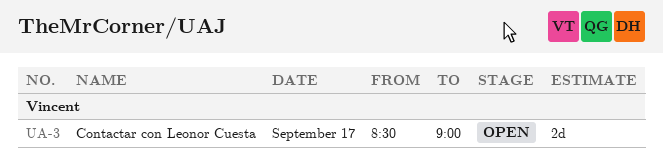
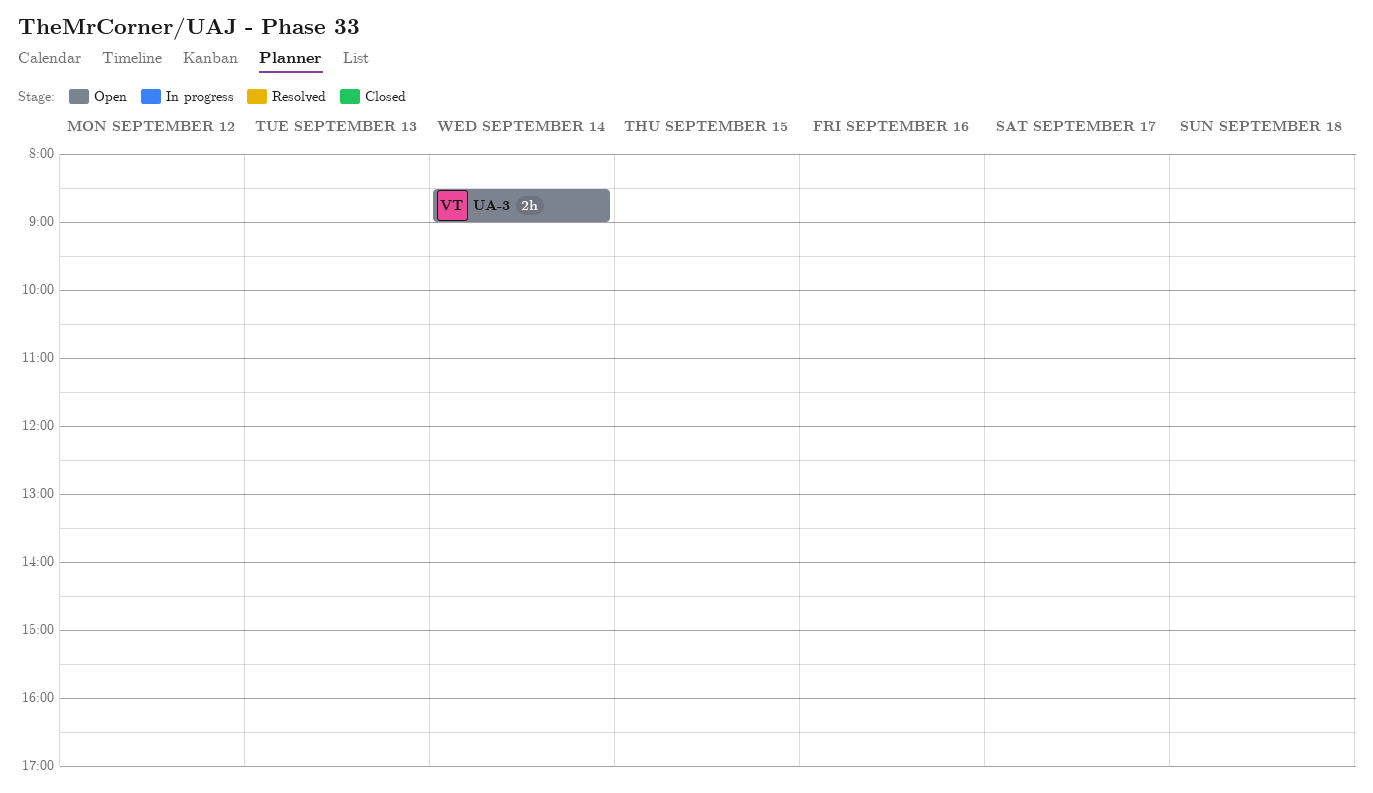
UA-3, estimate: 2d -> 2h
UA-3, day: Sep 17 -> Sep 14

